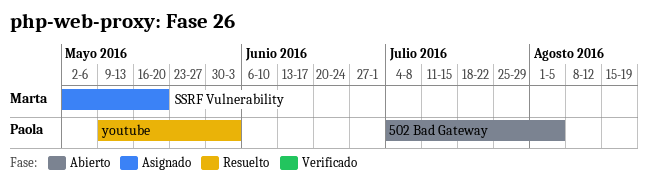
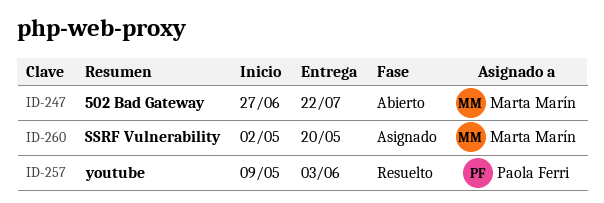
502 Bad Gateway, owner: Paola Ferri -> Marta Marín
502 Bad Gateway, start: Jul 4 -> Jun 27
502 Bad Gateway, due: Aug 5 -> Jul 22

